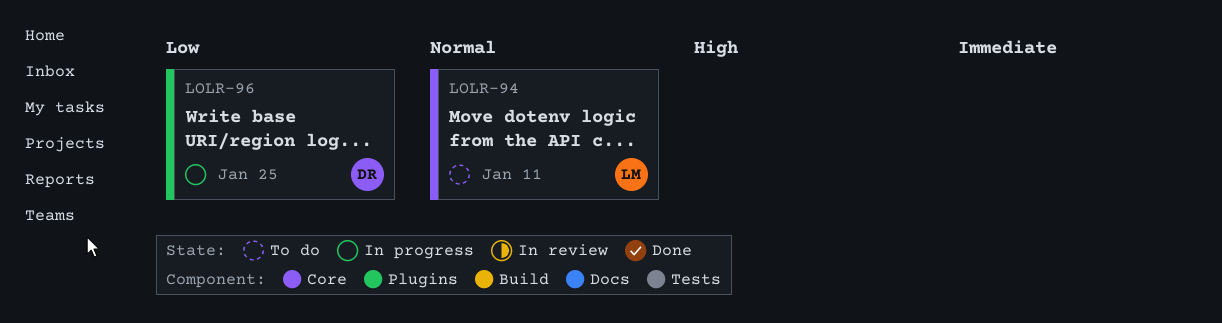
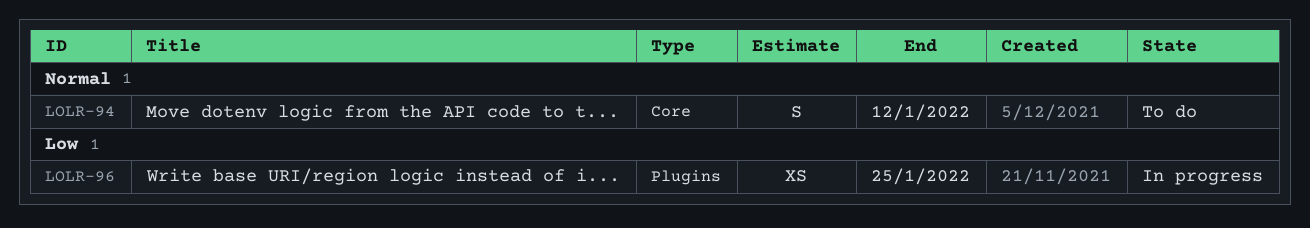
LOLR-94, due: Jan 11 -> Jan 12

